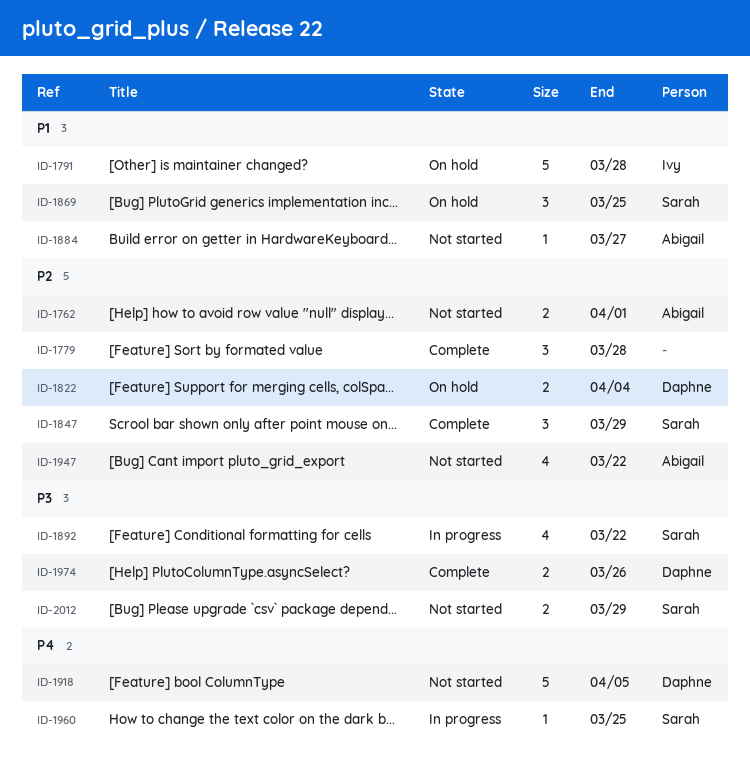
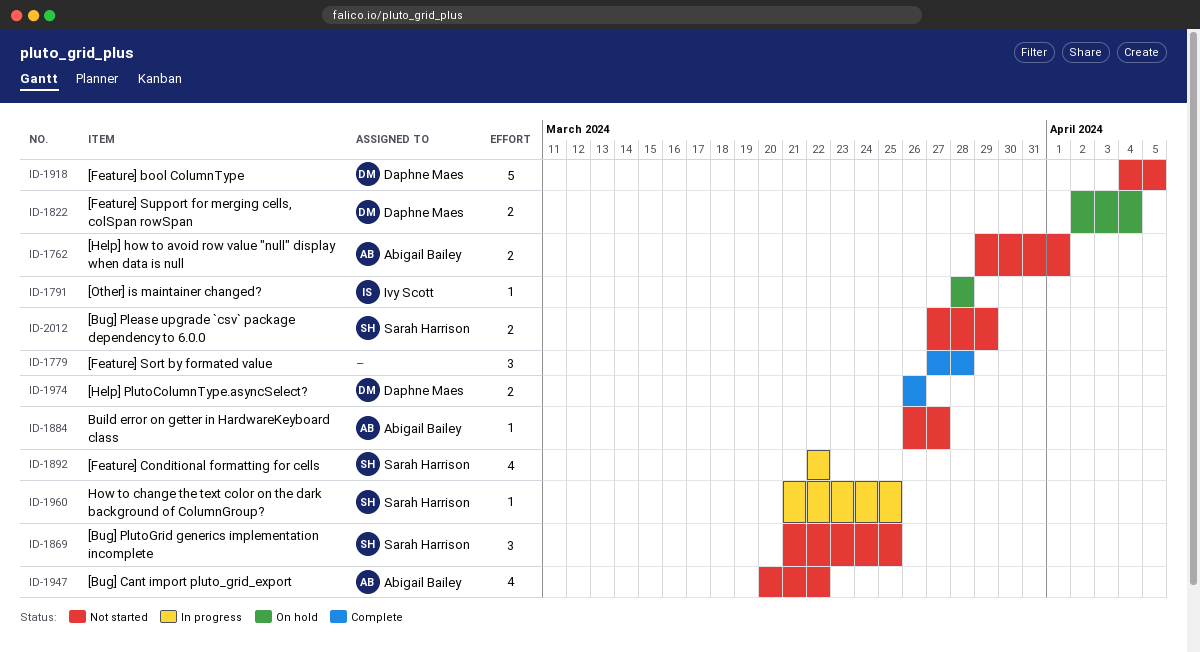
ID-1791, estimate: 5 -> 1
ID-1847: present -> none
ID-1869, status: On hold -> Not started

